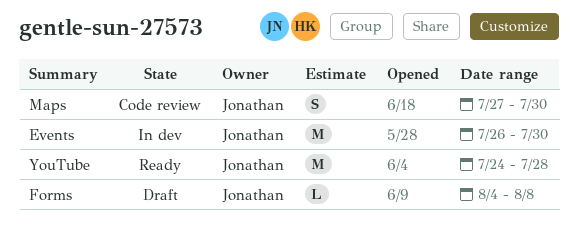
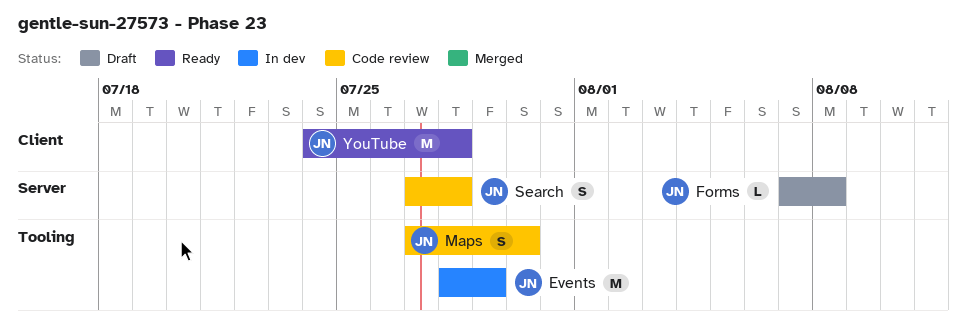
Events, start: Jul 26 -> Jul 28
Events, due: Jul 30 -> Jul 29
Forms, start: Aug 4 -> Aug 7
Search: none -> present

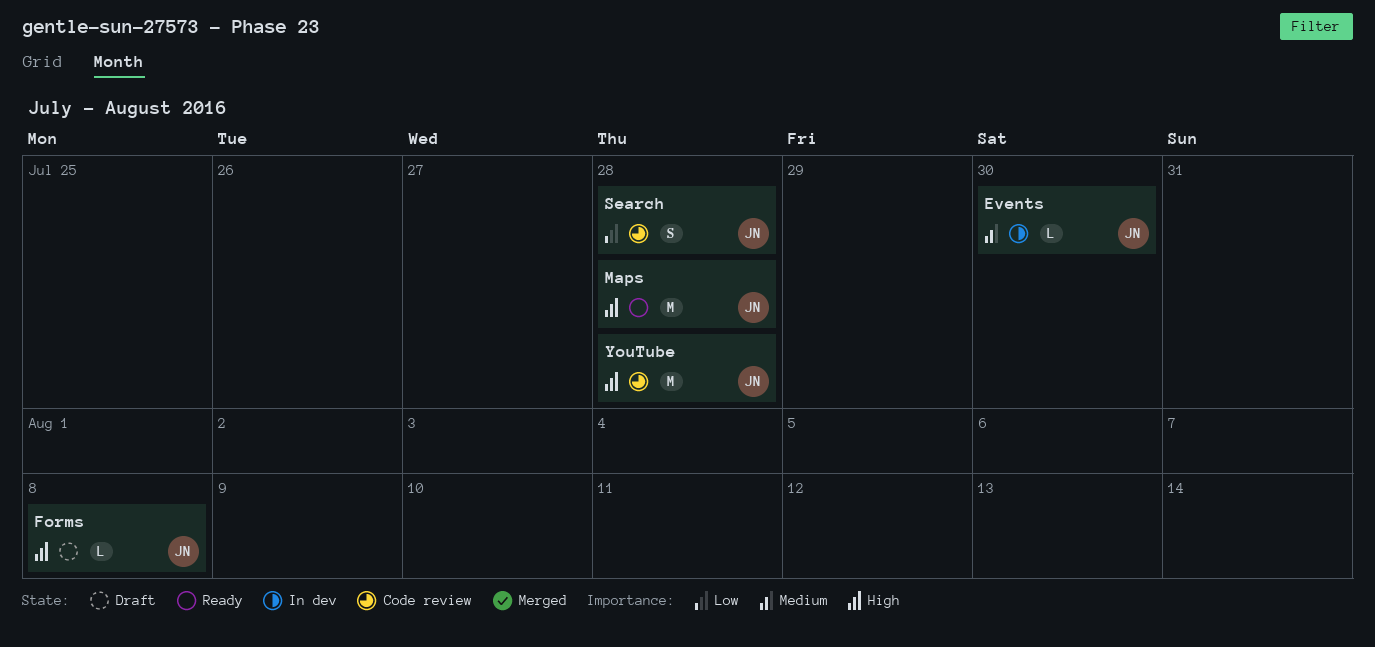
Events, estimate: M -> L
Events, due: Jul 29 -> Jul 30
Maps, status: Code review -> Ready
Maps, estimate: S -> M
Maps, due: Jul 30 -> Jul 28
YouTube, status: Ready -> Code review

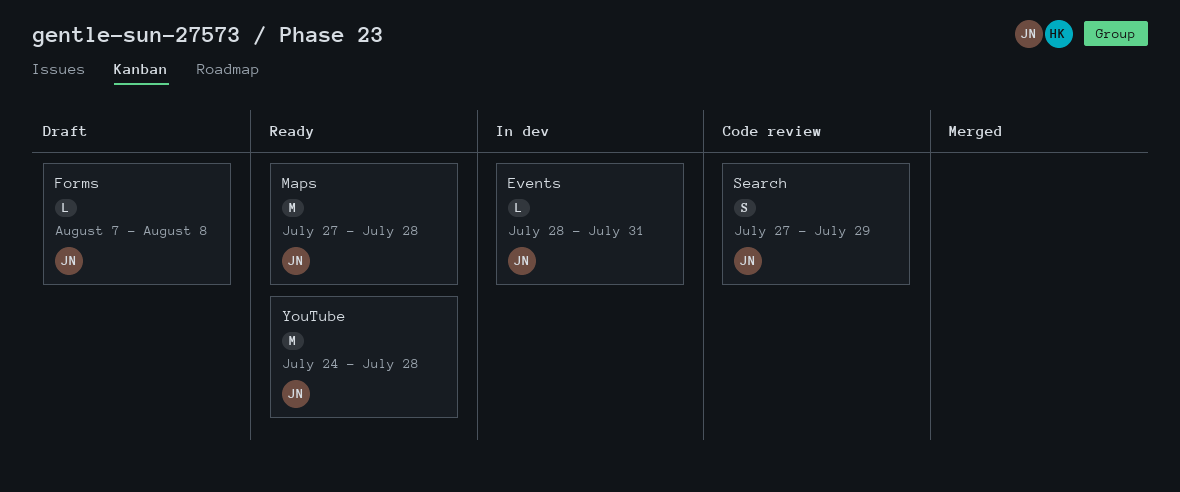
Events, due: Jul 30 -> Jul 31
Search, due: Jul 28 -> Jul 29
YouTube, status: Code review -> Ready

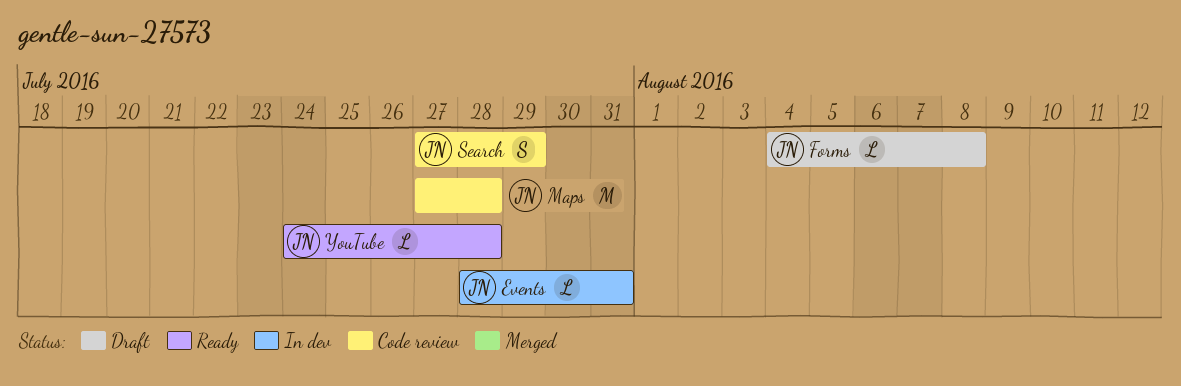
Forms, start: Aug 7 -> Aug 4
Maps, status: Ready -> Code review
YouTube, estimate: M -> L

